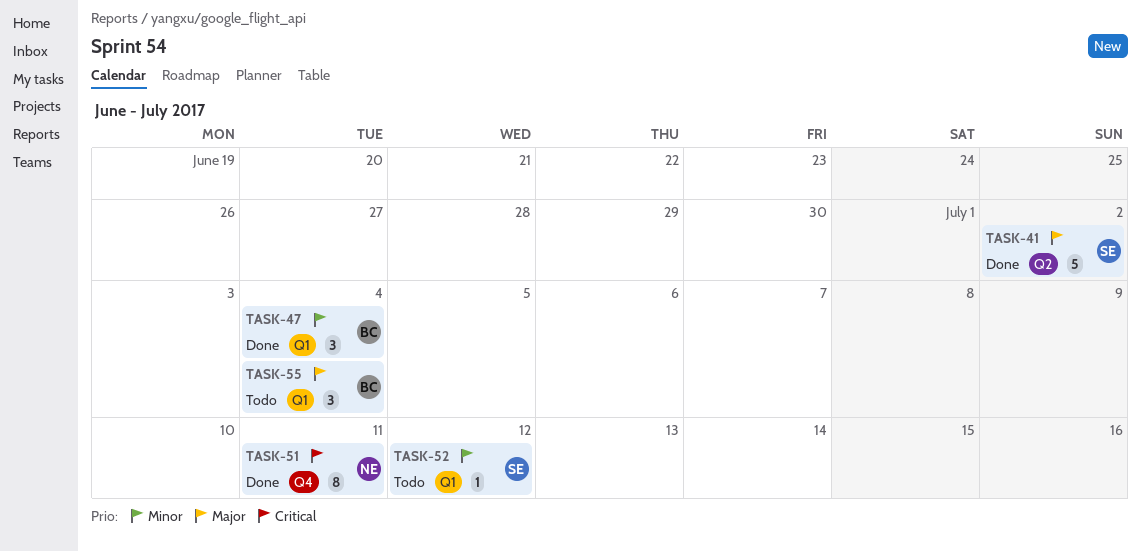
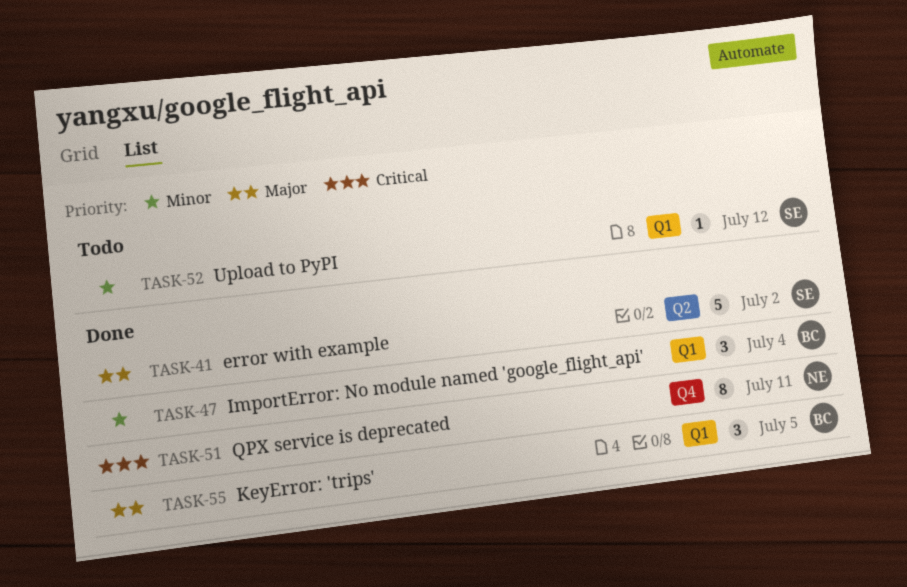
TASK-55, status: Todo -> Done
TASK-55, due: Jul 4 -> Jul 5

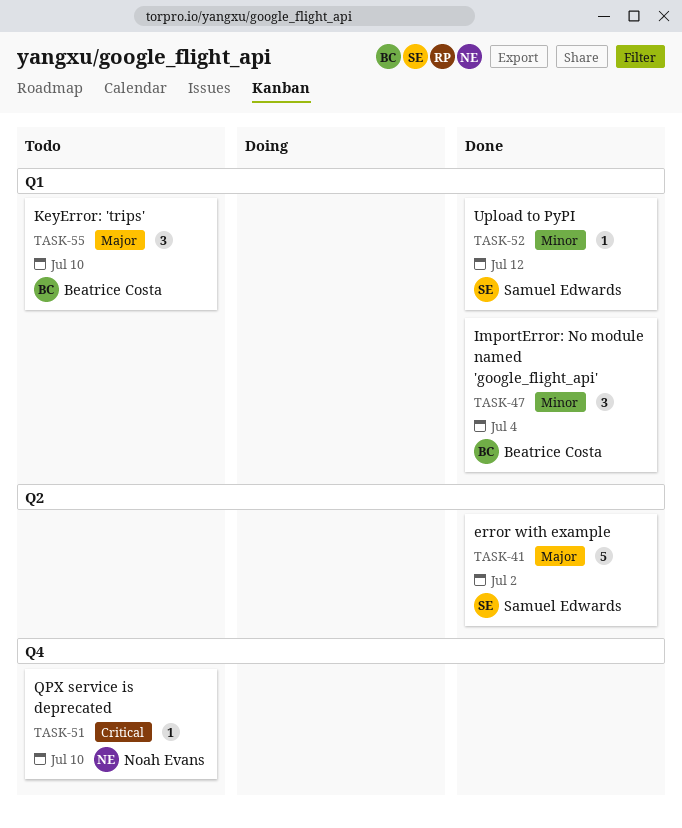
TASK-51, status: Done -> Todo
TASK-51, estimate: 8 -> 1
TASK-51, due: Jul 11 -> Jul 10
TASK-52, status: Todo -> Done
TASK-55, status: Done -> Todo
TASK-55, due: Jul 5 -> Jul 10

